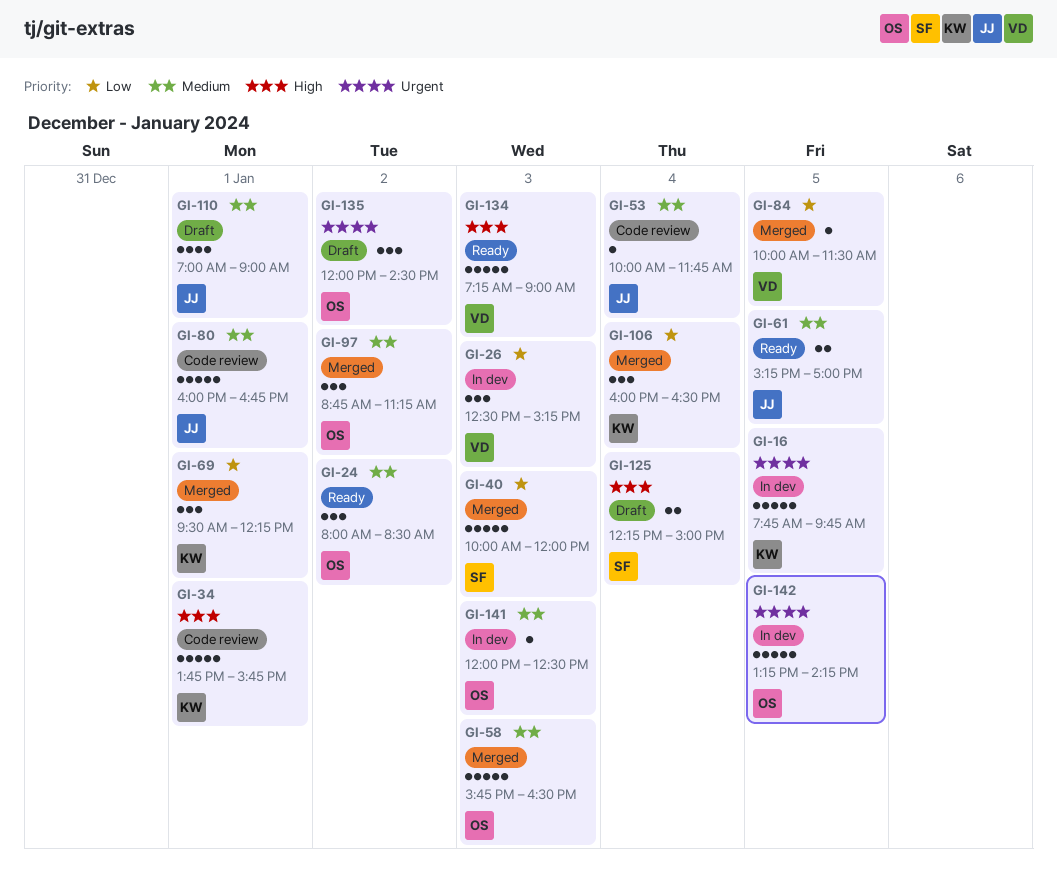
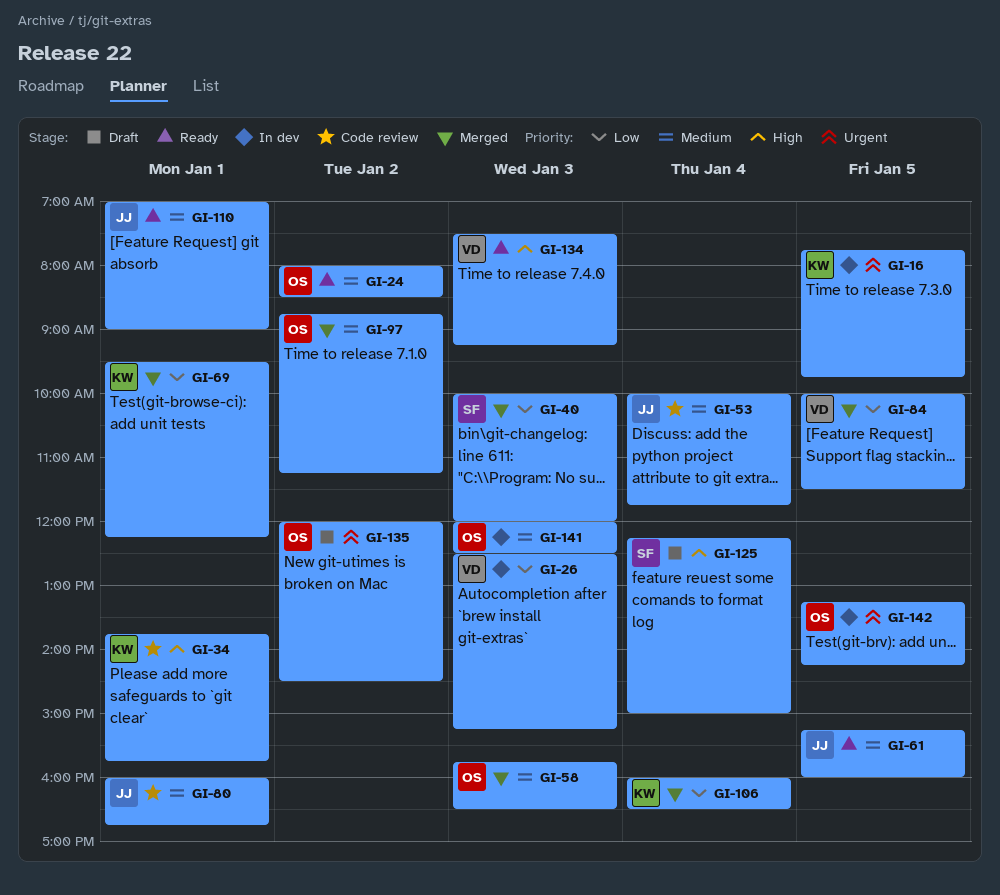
GI-61, ends: 17:00 -> 16:00
GI-110, status: Draft -> Ready
GI-134, begins: 07:15 -> 07:30
GI-134, ends: 09:00 -> 09:15

